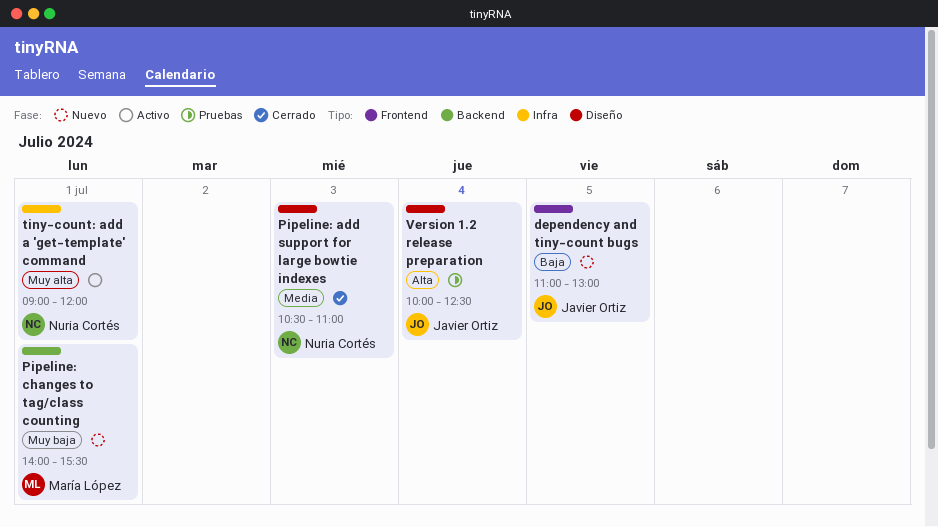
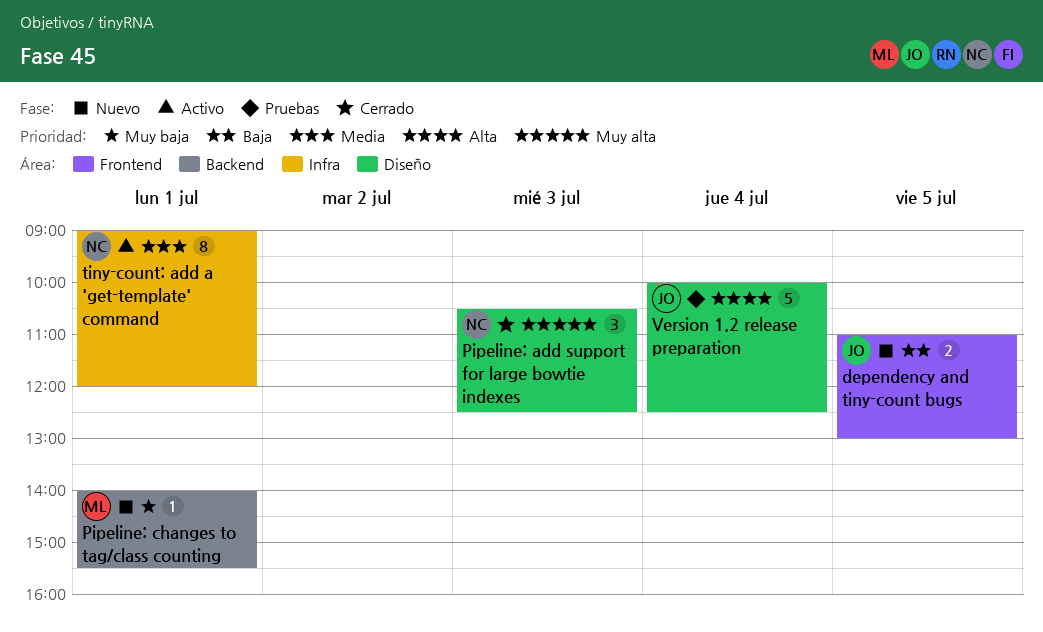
Pipeline: add support for large bowtie indexes, priority: Media -> Muy alta
Pipeline: add support for large bowtie indexes, ends: 11:00 -> 12:30
tiny-count: add a 'get-template' command, priority: Muy alta -> Media

